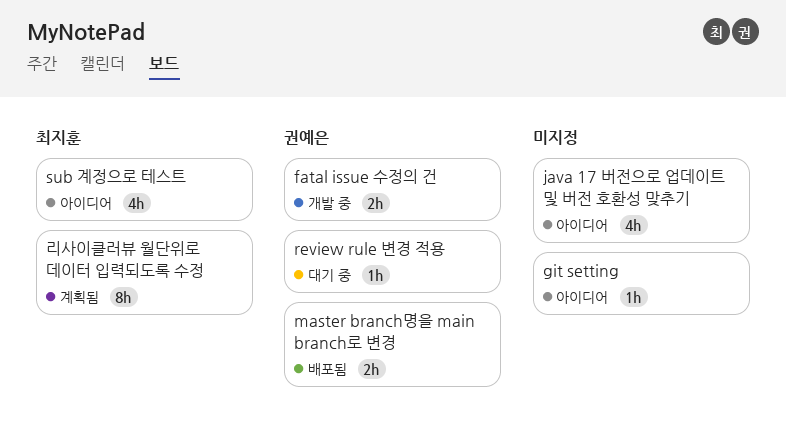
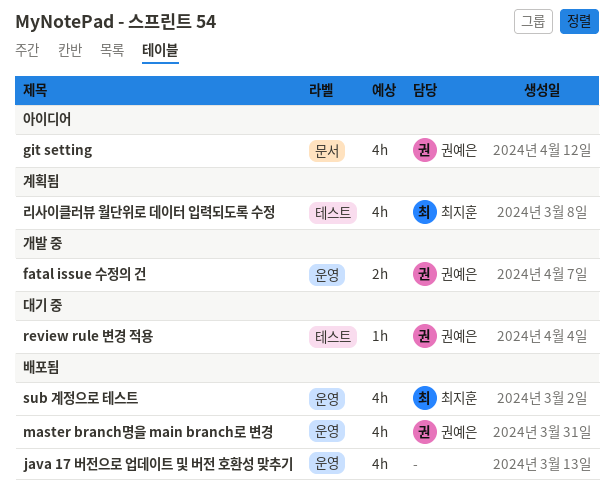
git setting, owner: none -> 권예은
git setting, estimate: 1h -> 4h
java 17 버전으로 업데이트 및 버전 호환성 맞추기, status: 아이디어 -> 배포됨
master branch명을 main branch로 변경, estimate: 2h -> 4h
sub 계정으로 테스트, status: 아이디어 -> 배포됨
리사이클러뷰 월단위로 데이터 입력되도록 수정, estimate: 8h -> 4h

